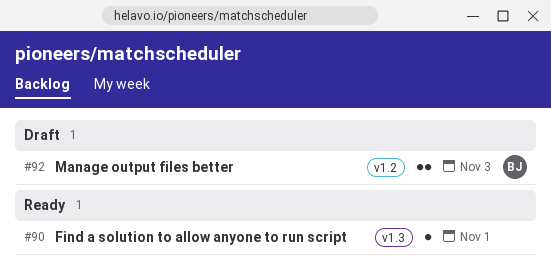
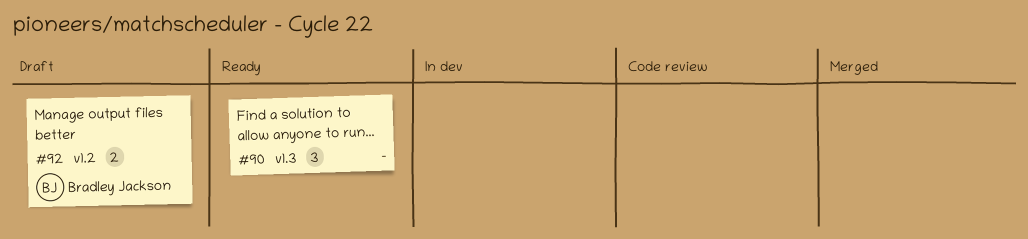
#90, estimate: 1 -> 3

